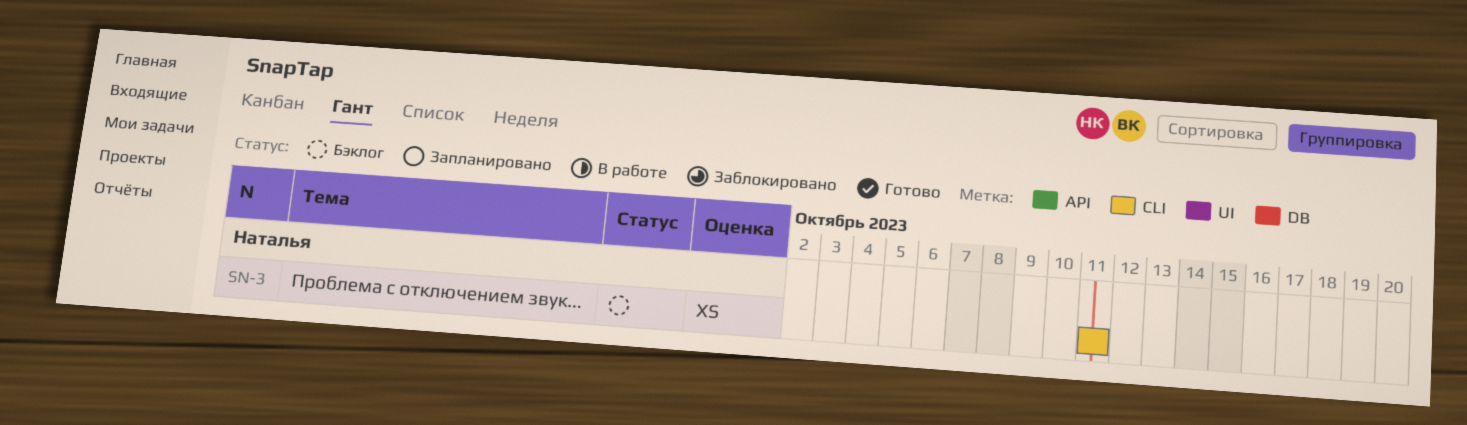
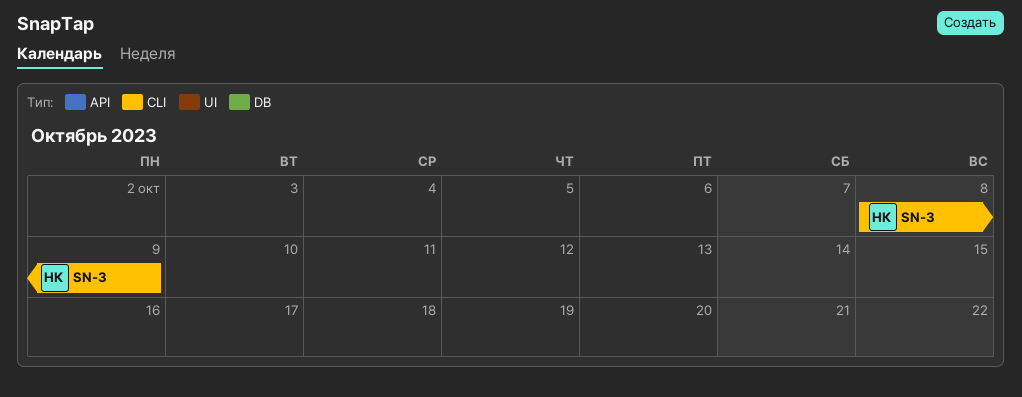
SN-3, start: Oct 11 -> Oct 8
SN-3, due: Oct 11 -> Oct 9

